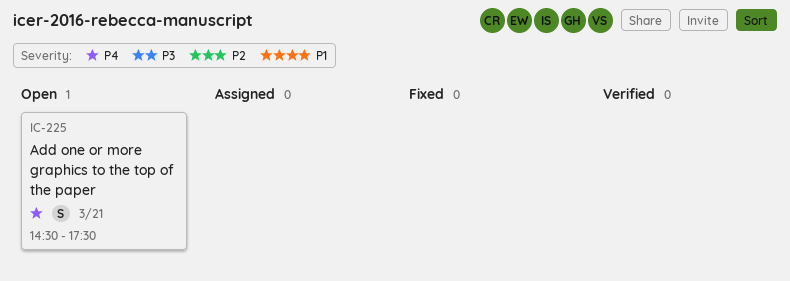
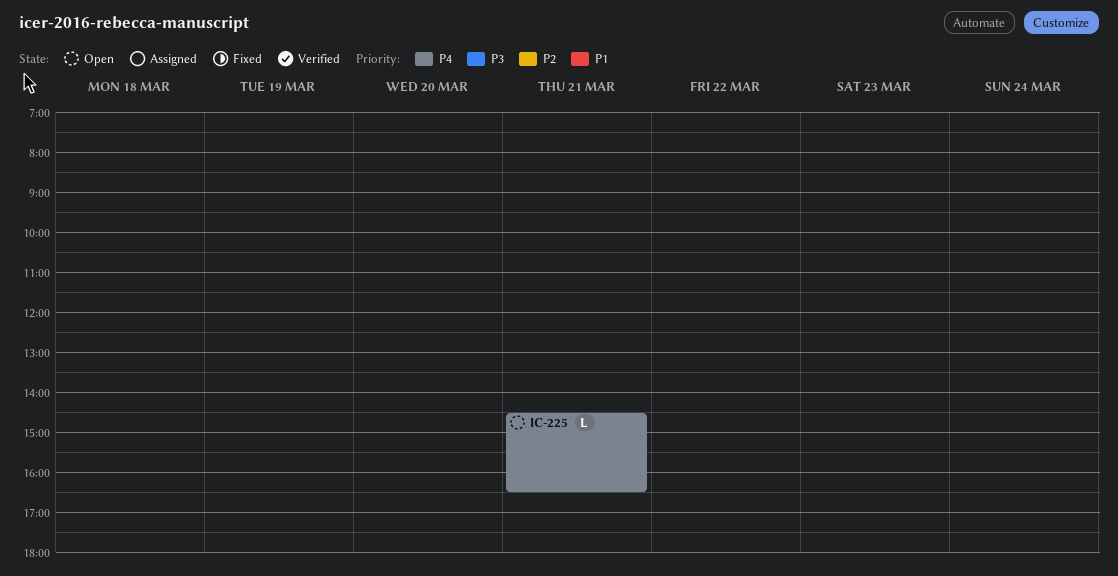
IC-225, estimate: S -> L
IC-225, ends: 17:30 -> 16:30

